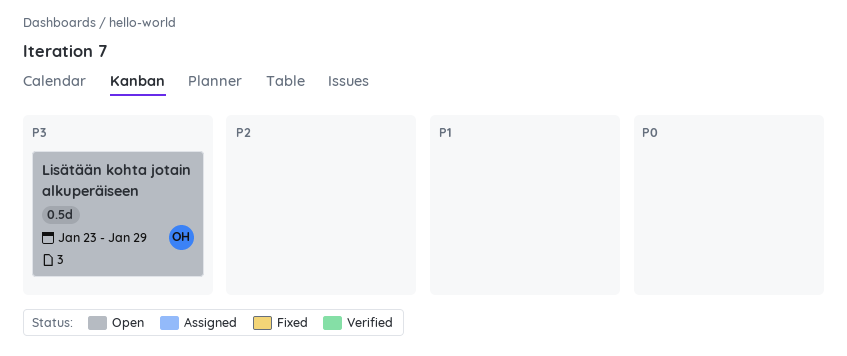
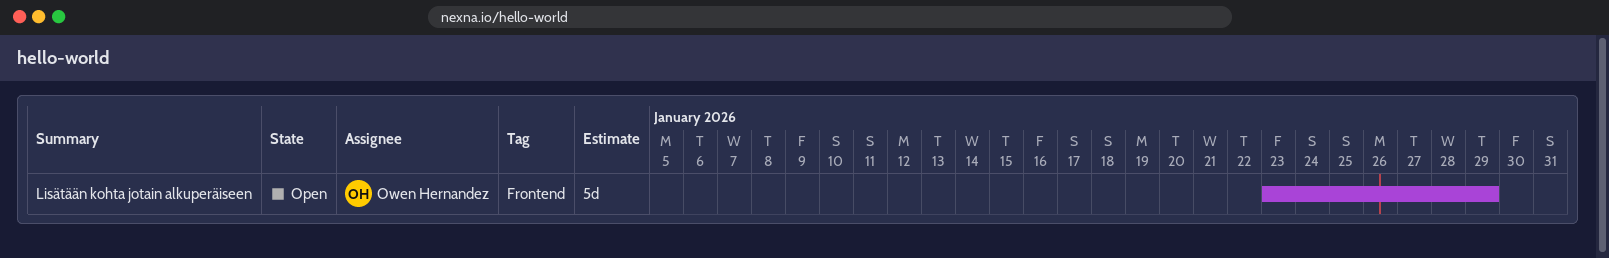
Lisätään kohta jotain alkuperäiseen, estimate: 0.5d -> 5d

